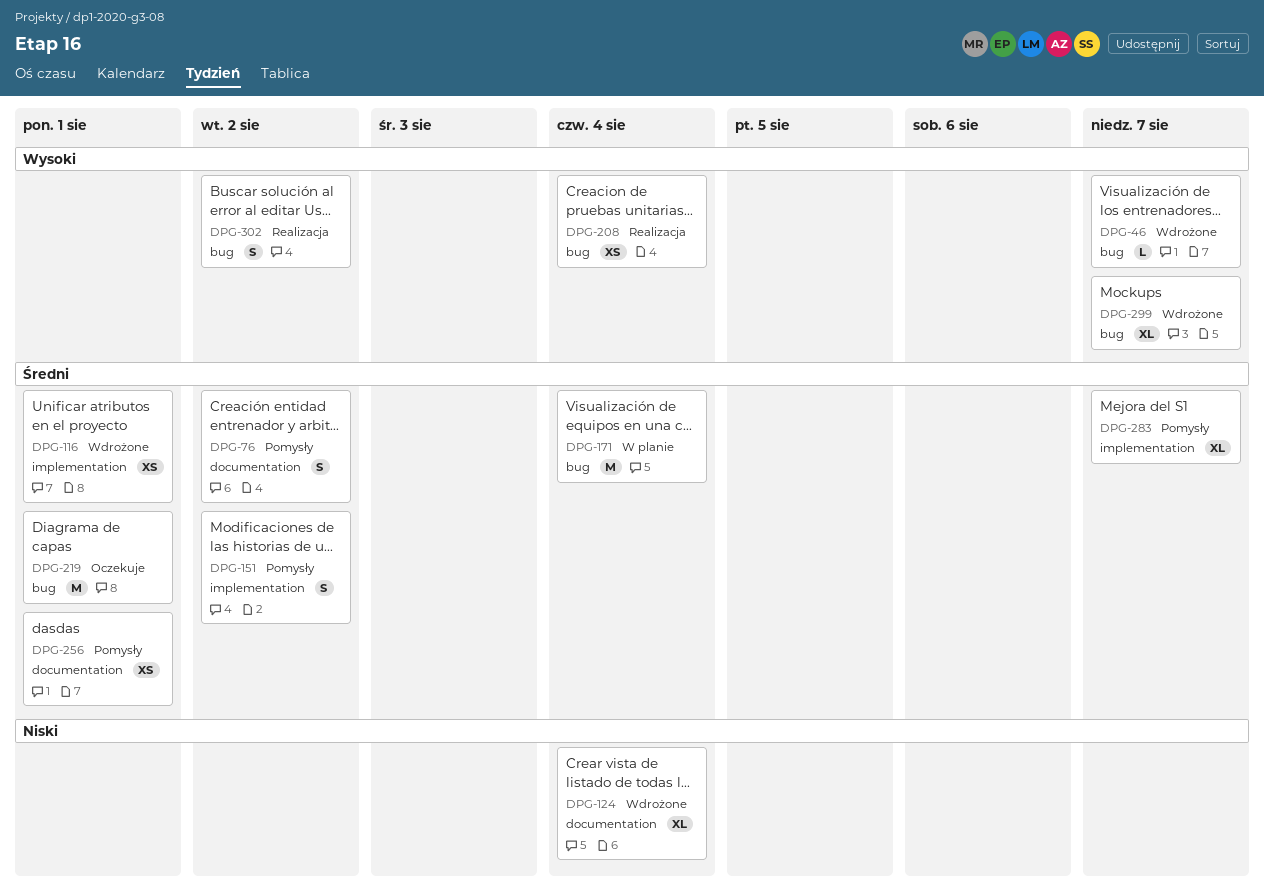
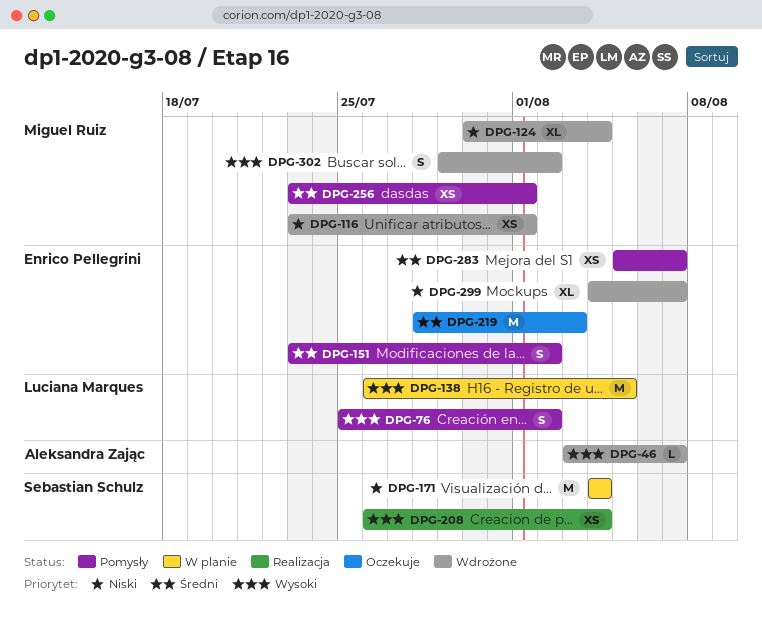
DPG-76, priority: Średni -> Wysoki
DPG-116, priority: Średni -> Niski
DPG-138: none -> present
DPG-171, priority: Średni -> Niski
DPG-219, due: Aug 1 -> Aug 3
DPG-283, estimate: XL -> XS
DPG-299, priority: Wysoki -> Niski
DPG-302, status: Realizacja -> Wdrożone

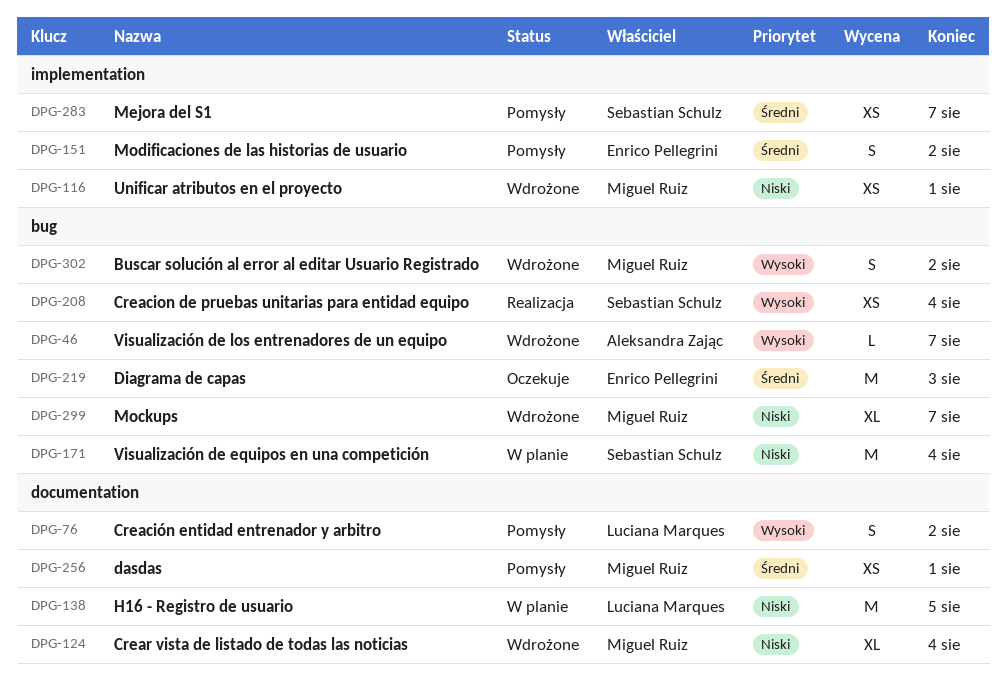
DPG-138, priority: Wysoki -> Niski
DPG-283, owner: Enrico Pellegrini -> Sebastian Schulz
DPG-299, owner: Enrico Pellegrini -> Miguel Ruiz

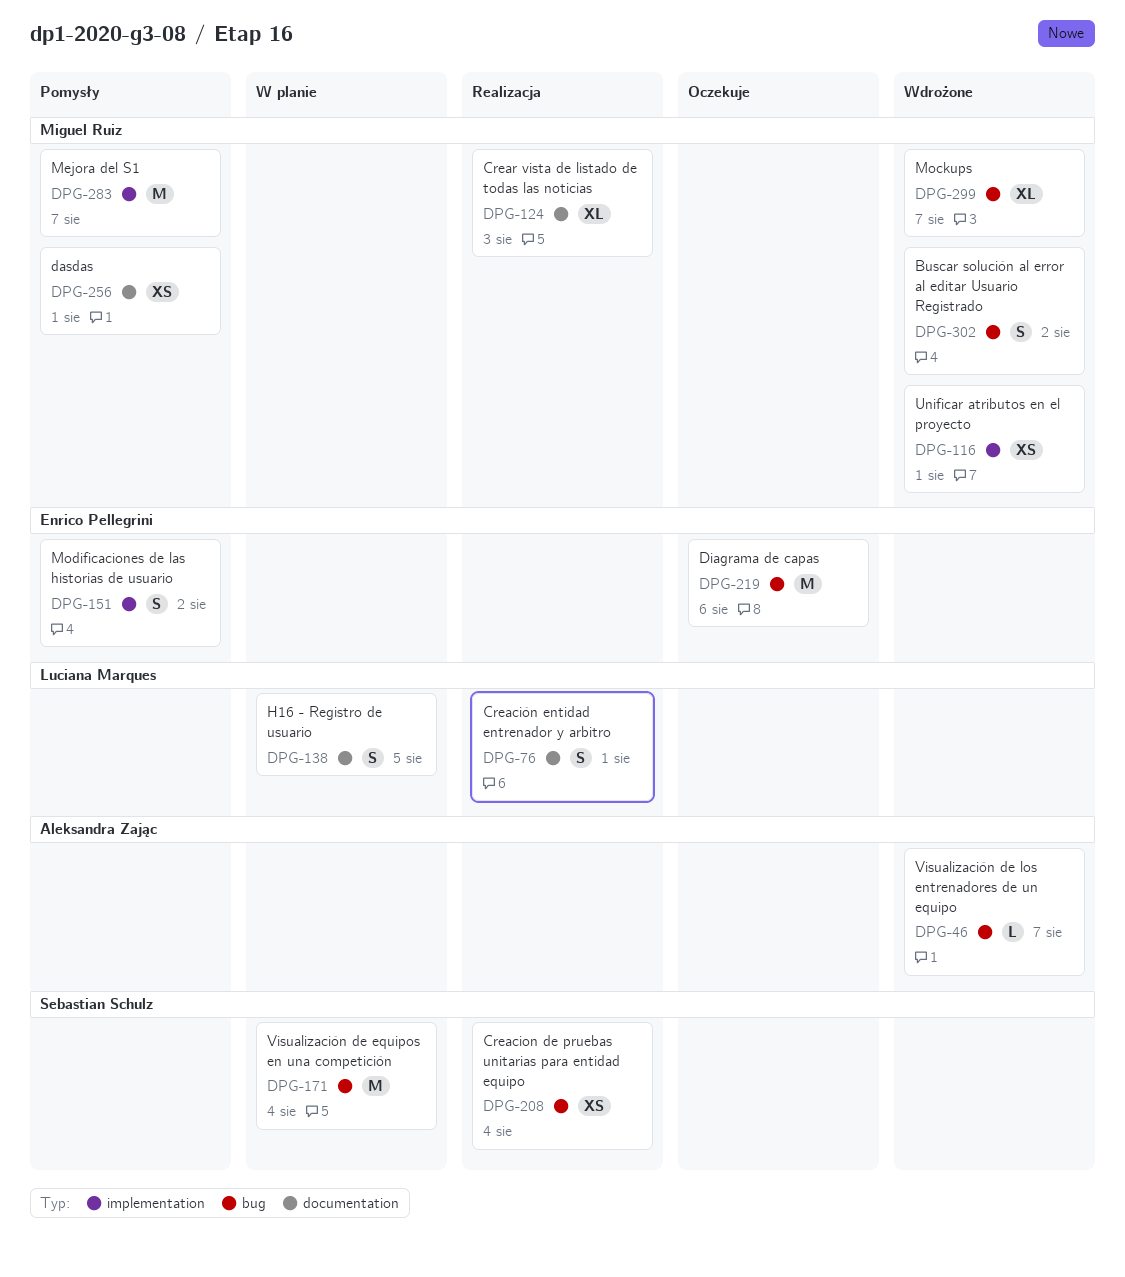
DPG-76, status: Pomysły -> Realizacja
DPG-76, due: Aug 2 -> Aug 1
DPG-124, status: Wdrożone -> Realizacja
DPG-124, due: Aug 4 -> Aug 3
DPG-138, estimate: M -> S
DPG-219, due: Aug 3 -> Aug 6
DPG-283, owner: Sebastian Schulz -> Miguel Ruiz
DPG-283, estimate: XS -> M

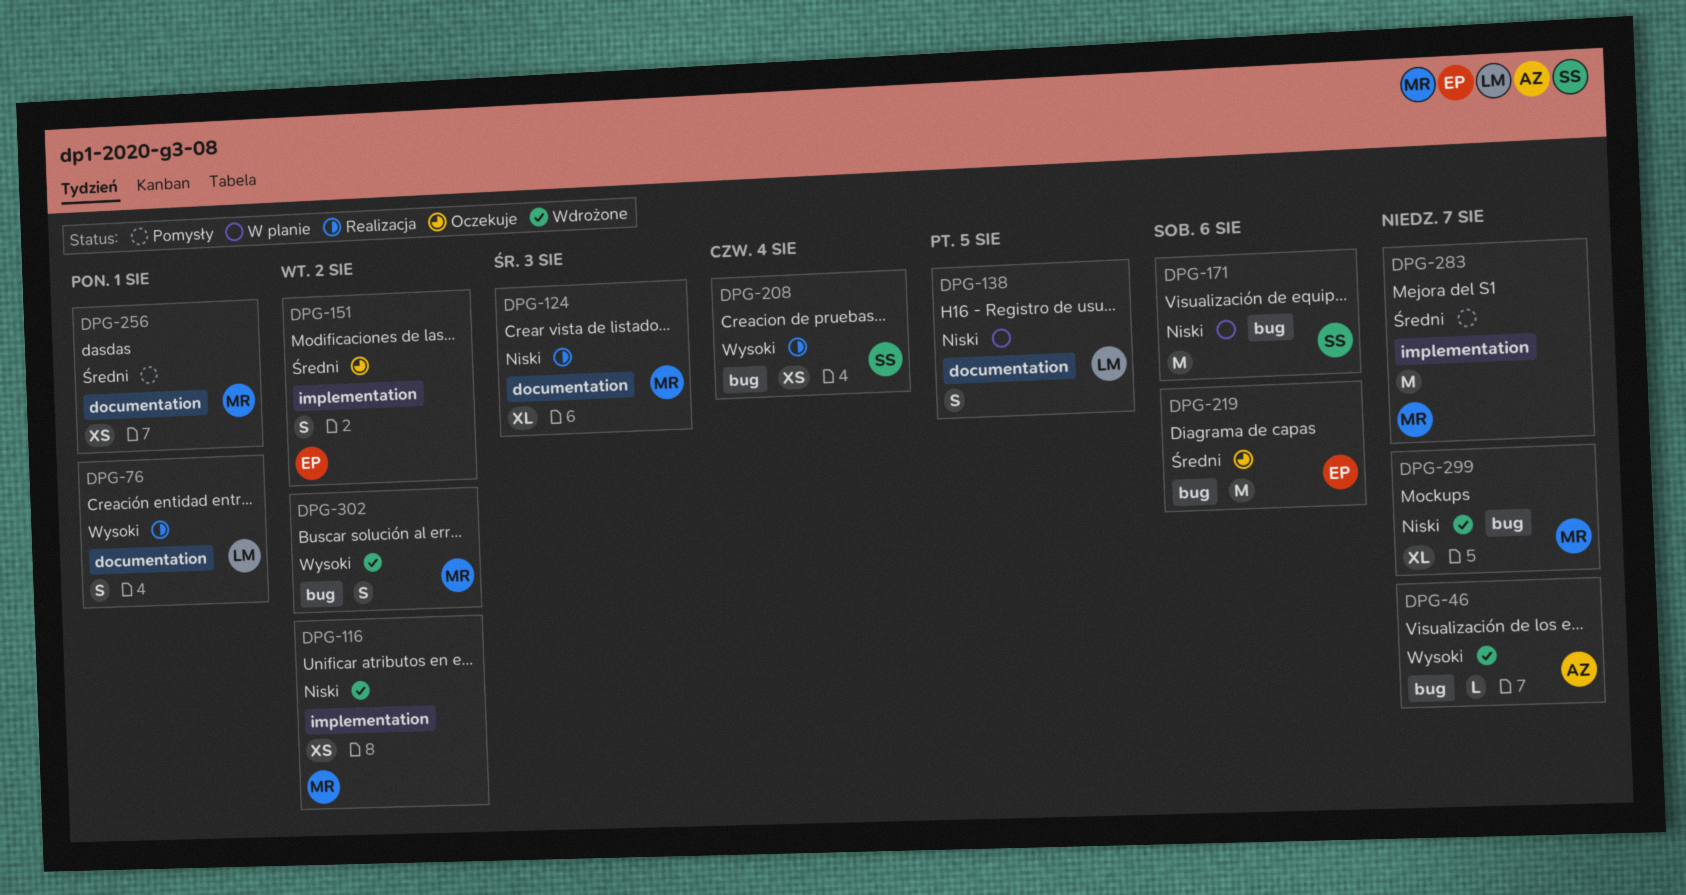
DPG-116, due: Aug 1 -> Aug 2
DPG-151, status: Pomysły -> Oczekuje
DPG-171, due: Aug 4 -> Aug 6

